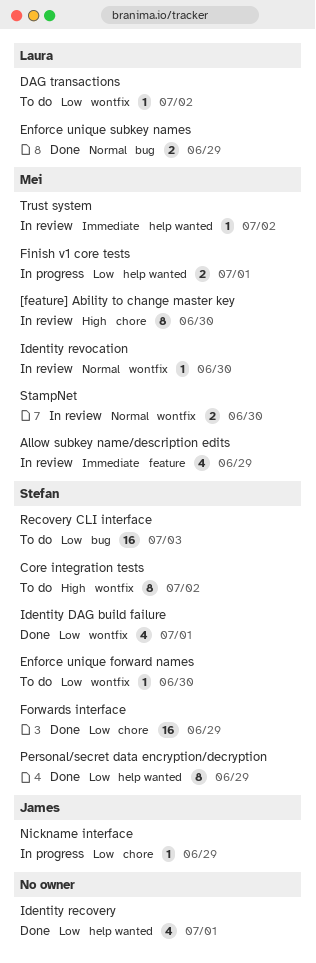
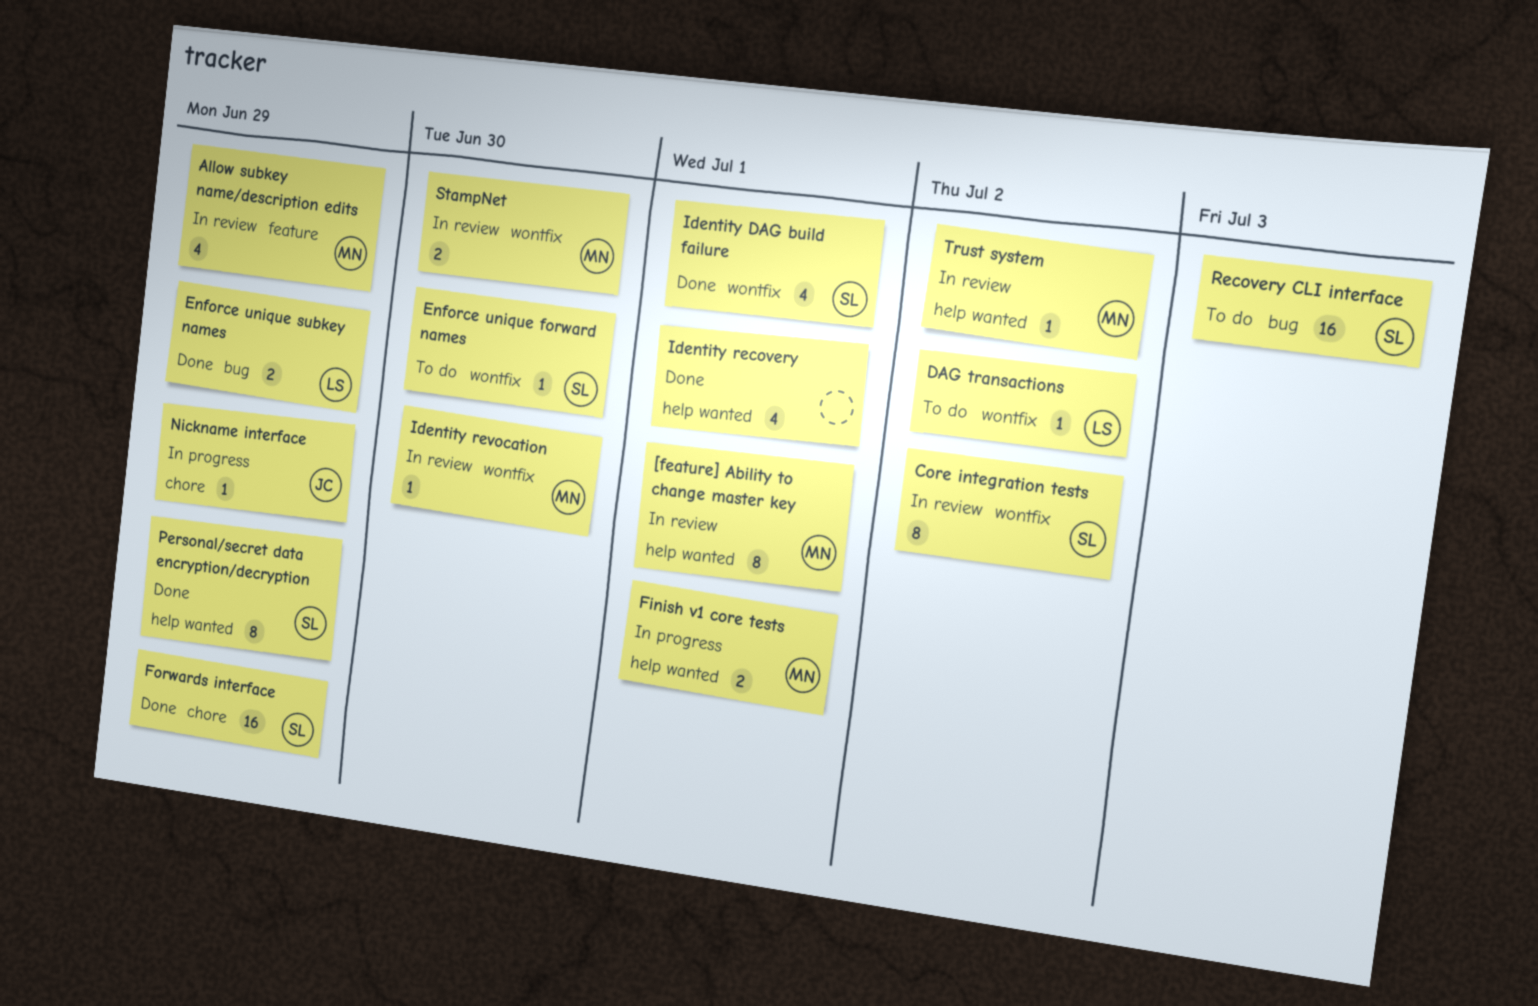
[feature] Ability to change master key, label: chore -> help wanted
[feature] Ability to change master key, due: Jun 30 -> Jul 1
Core integration tests, status: To do -> In review

